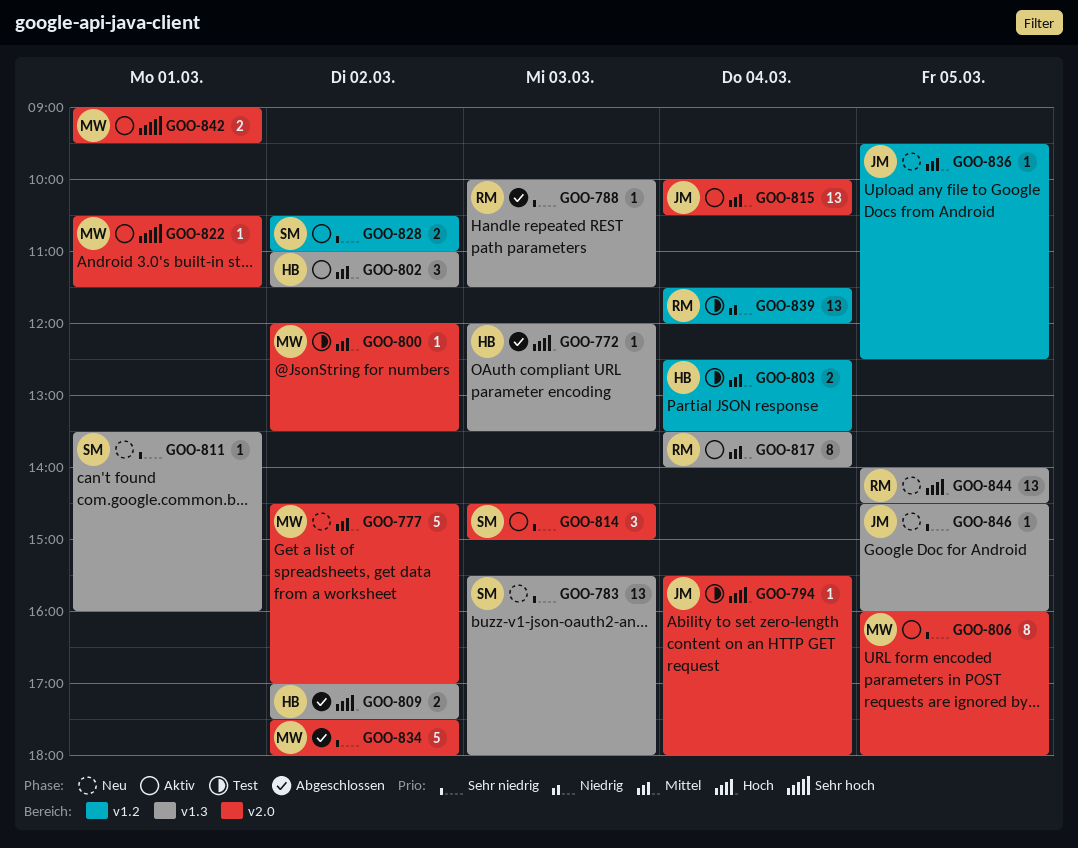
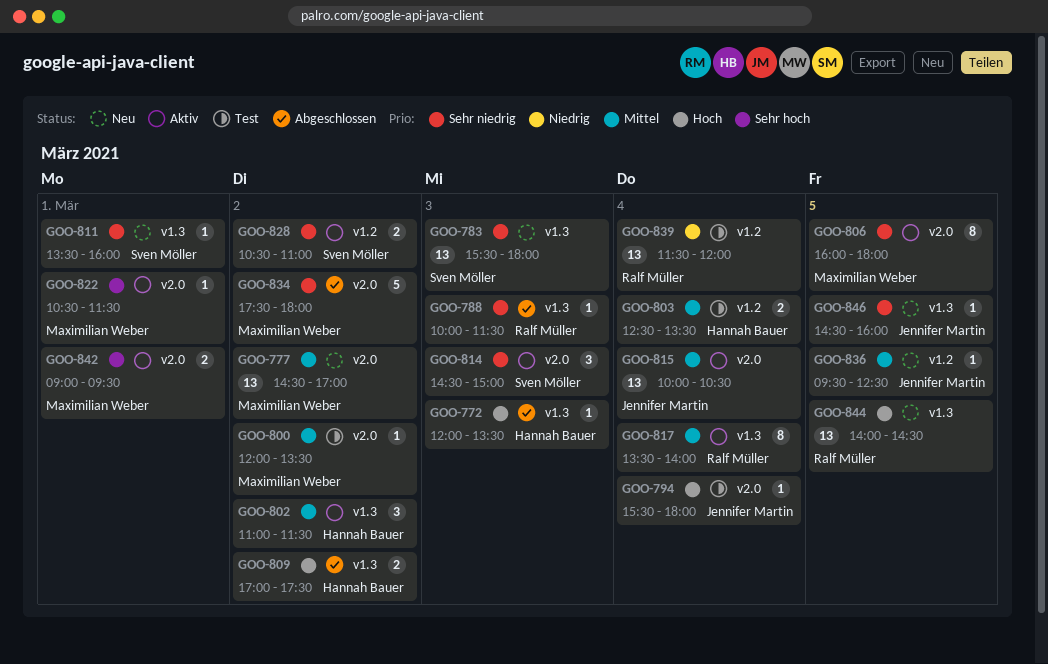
GOO-777, estimate: 5 -> 13

